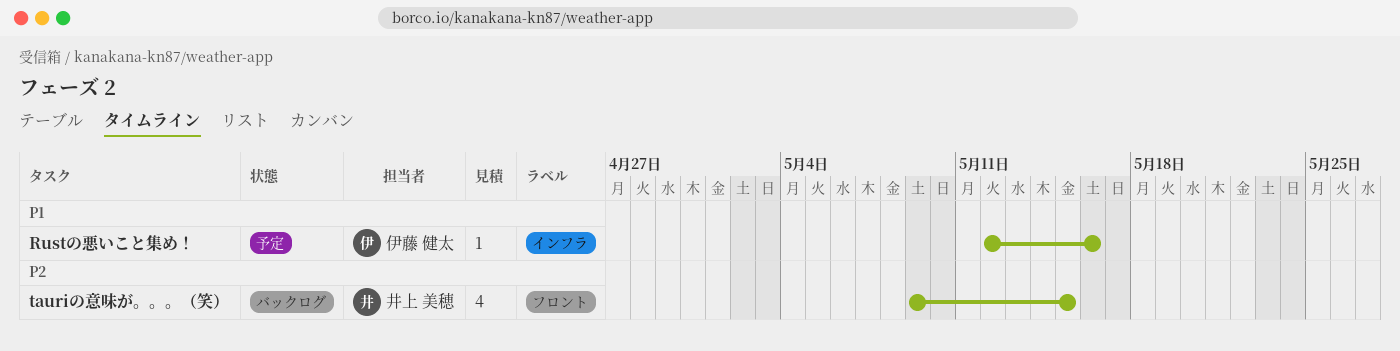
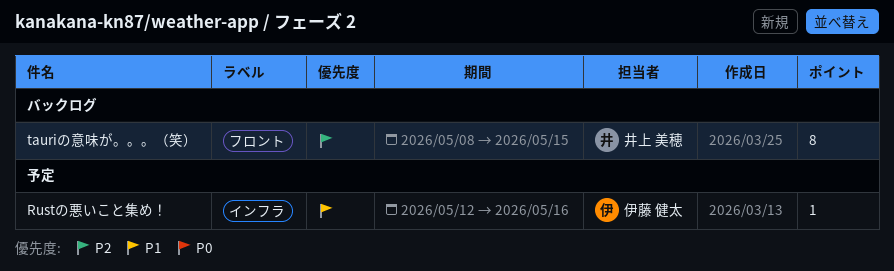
tauriの意味が。。。（笑）, estimate: 4 -> 8
tauriの意味が。。。（笑）, start: May 9 -> May 8

